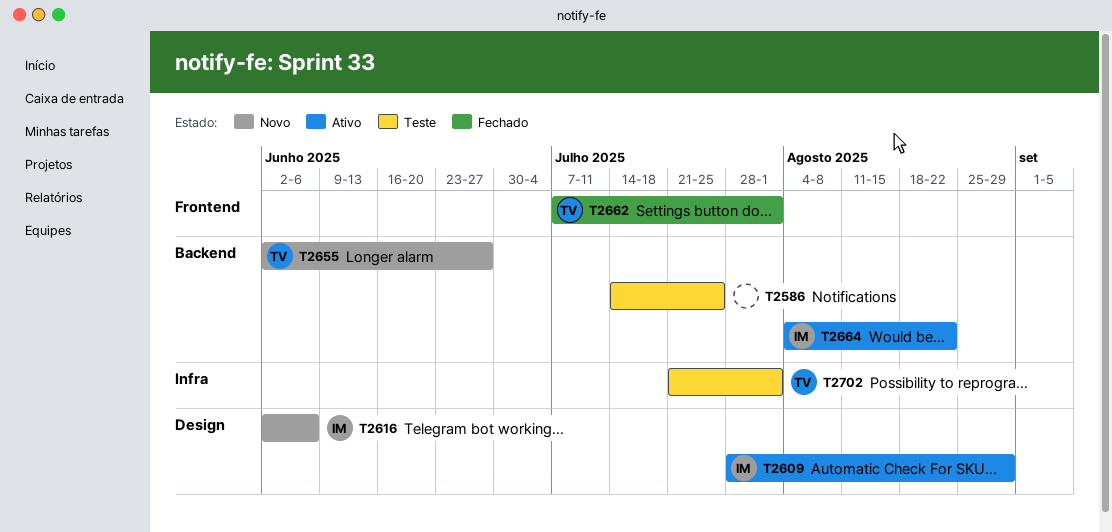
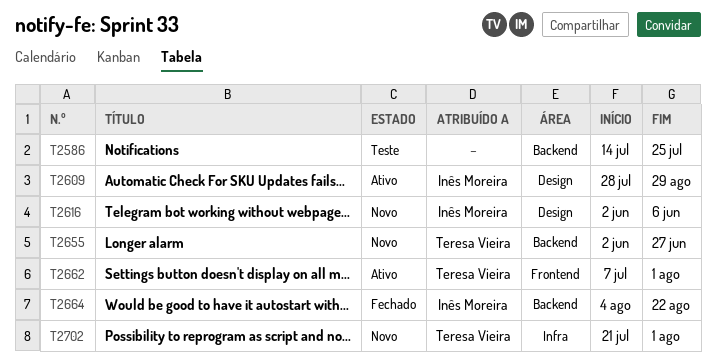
T2662, status: Fechado -> Ativo
T2664, status: Ativo -> Fechado
T2702, status: Teste -> Novo

